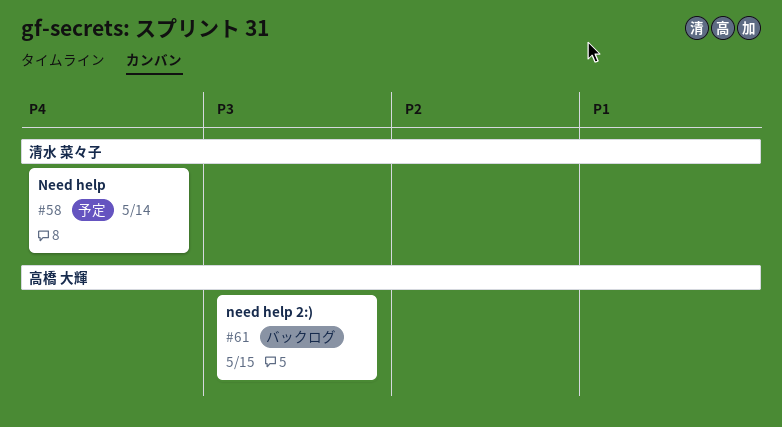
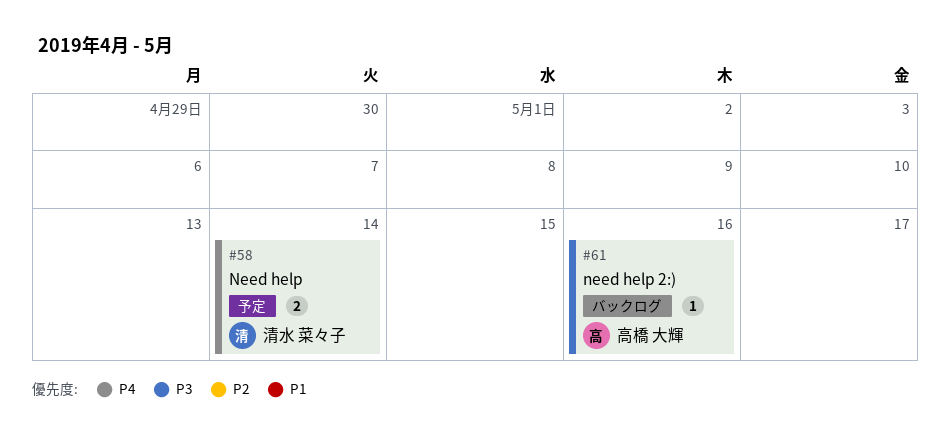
#61, due: May 15 -> May 16

